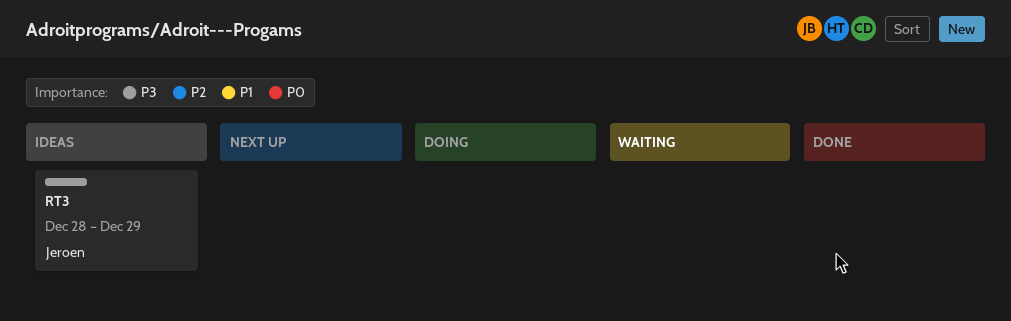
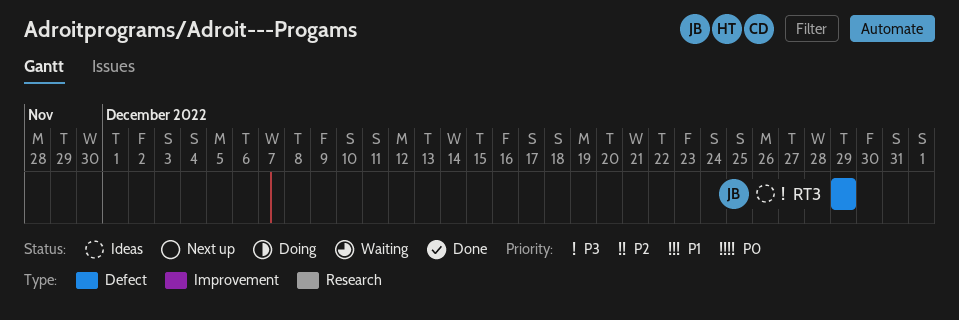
RT3, start: Dec 28 -> Dec 29

